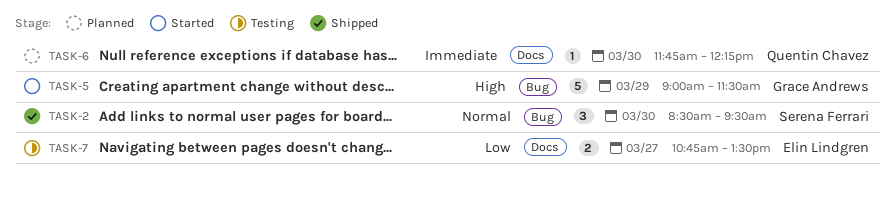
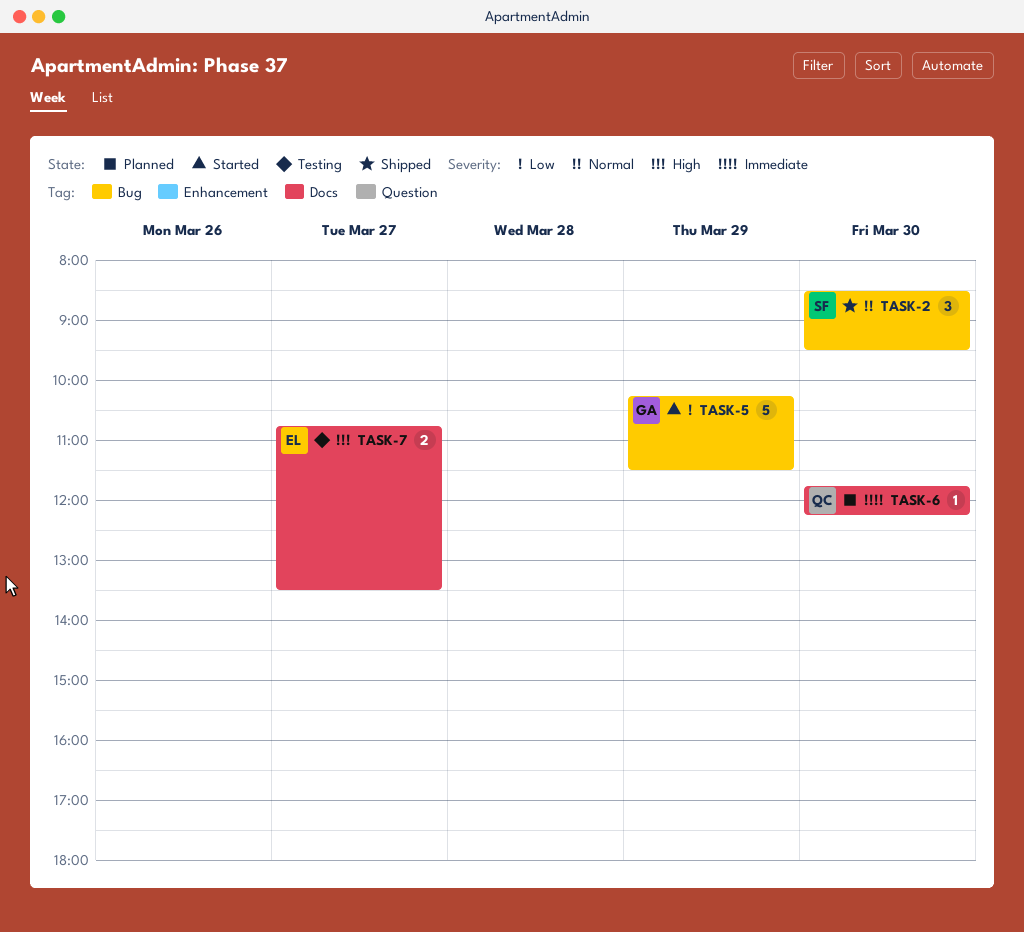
TASK-5, priority: High -> Low
TASK-5, begins: 09:00 -> 10:15
TASK-7, priority: Low -> High

